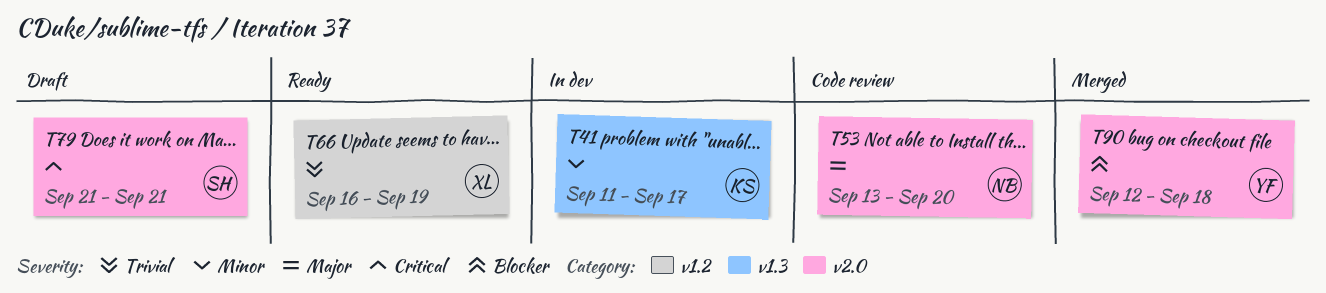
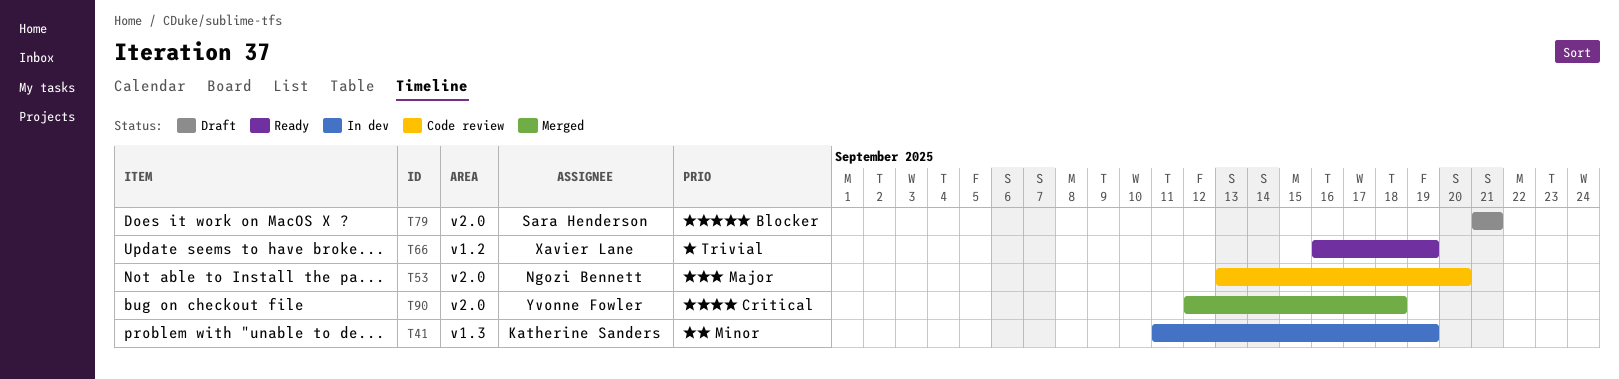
T41, due: Sep 17 -> Sep 19
T79, priority: Critical -> Blocker
T90, priority: Blocker -> Critical

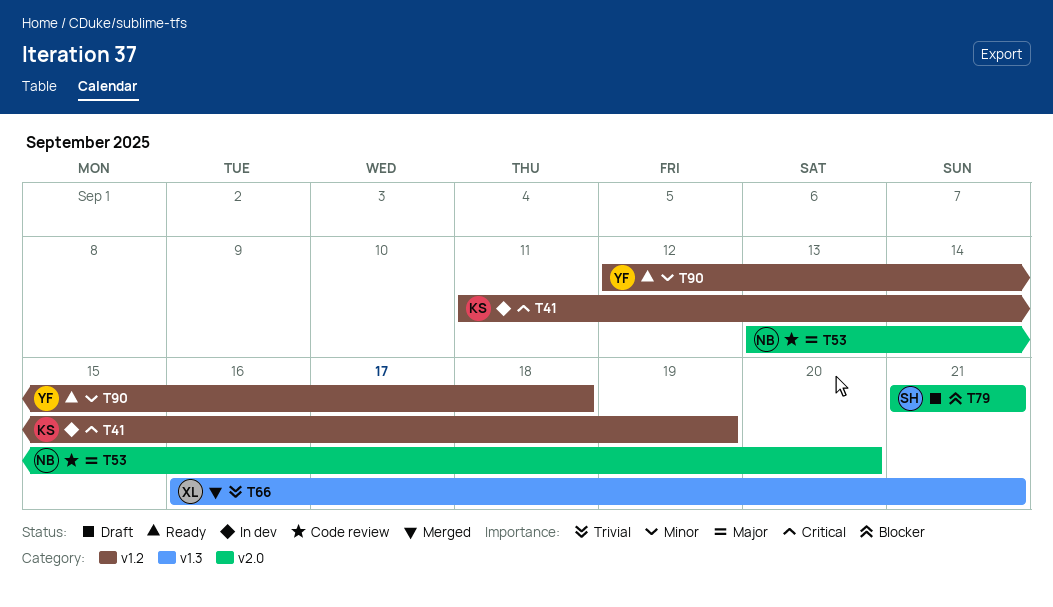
T41, priority: Minor -> Critical
T41, label: v1.3 -> v1.2
T66, status: Ready -> Merged
T66, label: v1.2 -> v1.3
T66, due: Sep 19 -> Sep 21
T90, status: Merged -> Ready
T90, priority: Critical -> Minor
T90, label: v2.0 -> v1.2

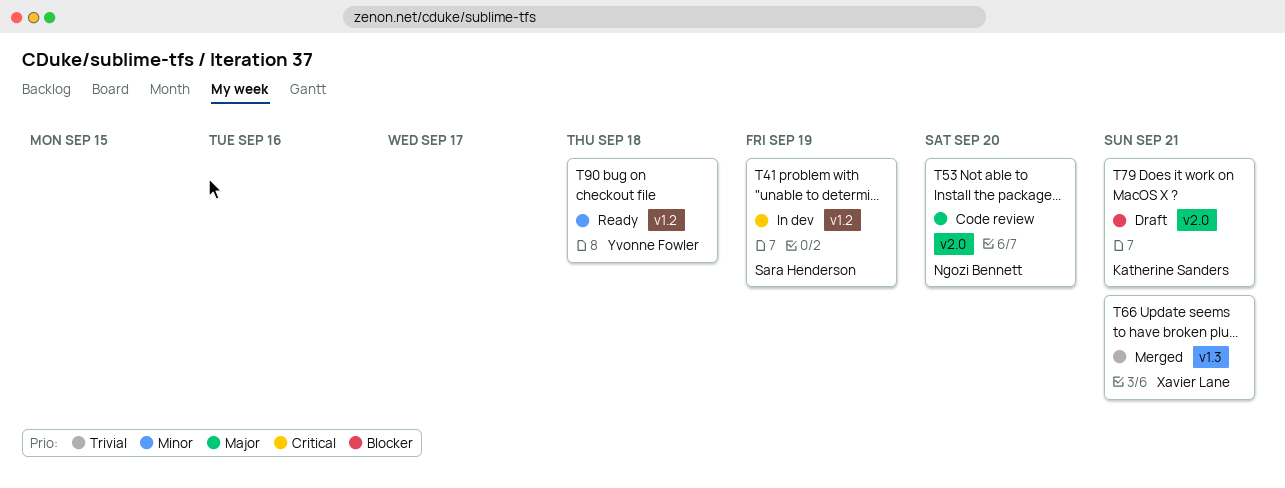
T41, owner: Katherine Sanders -> Sara Henderson
T79, owner: Sara Henderson -> Katherine Sanders

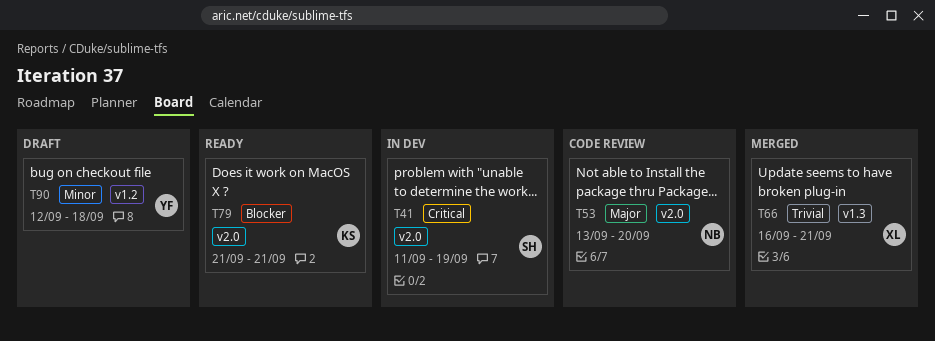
T41, label: v1.2 -> v2.0
T79, status: Draft -> Ready
T90, status: Ready -> Draft

